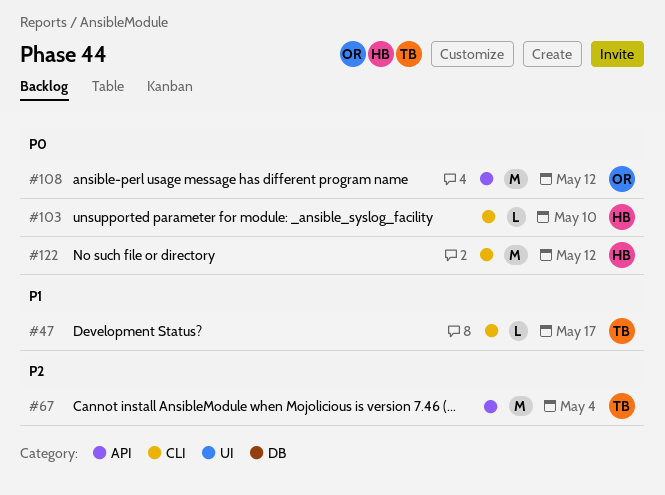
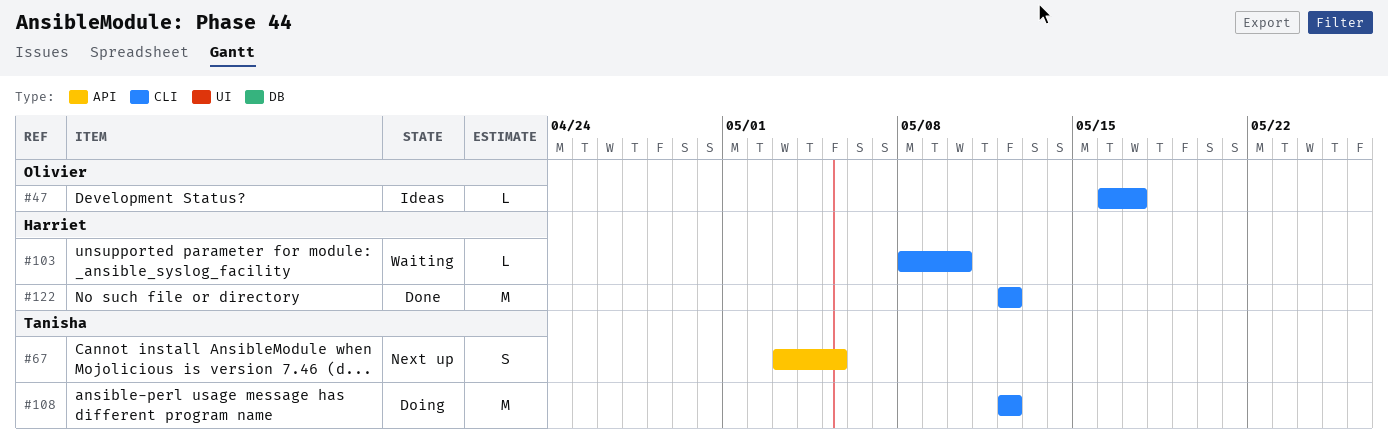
#47, owner: Tanisha -> Olivier
#67, estimate: M -> S
#67, due: May 4 -> May 5
#108, owner: Olivier -> Tanisha
#108, label: API -> CLI

